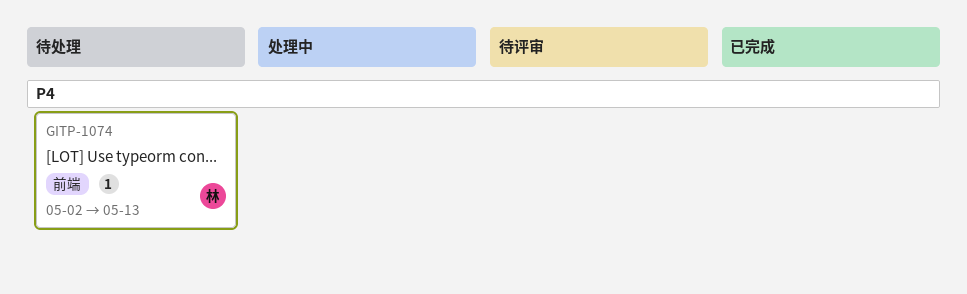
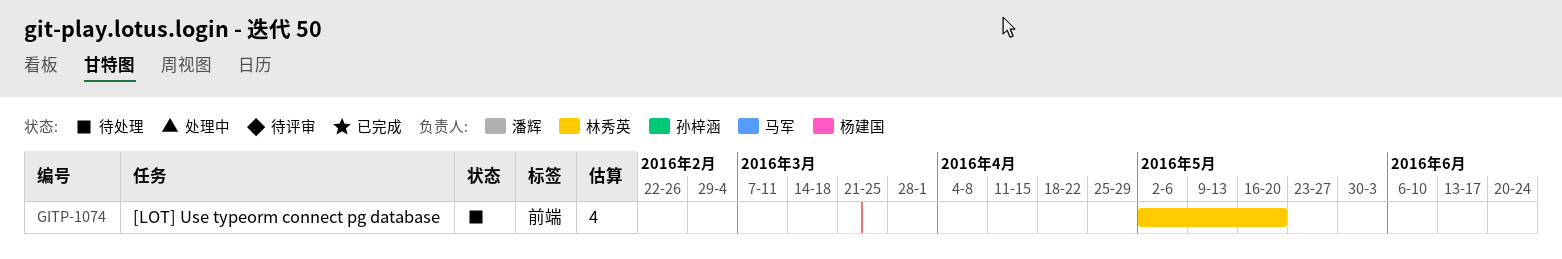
GITP-1074, estimate: 1 -> 4
GITP-1074, due: May 13 -> May 20

